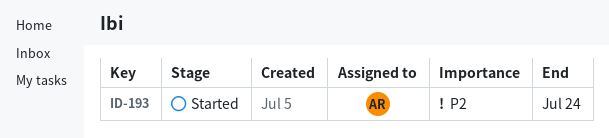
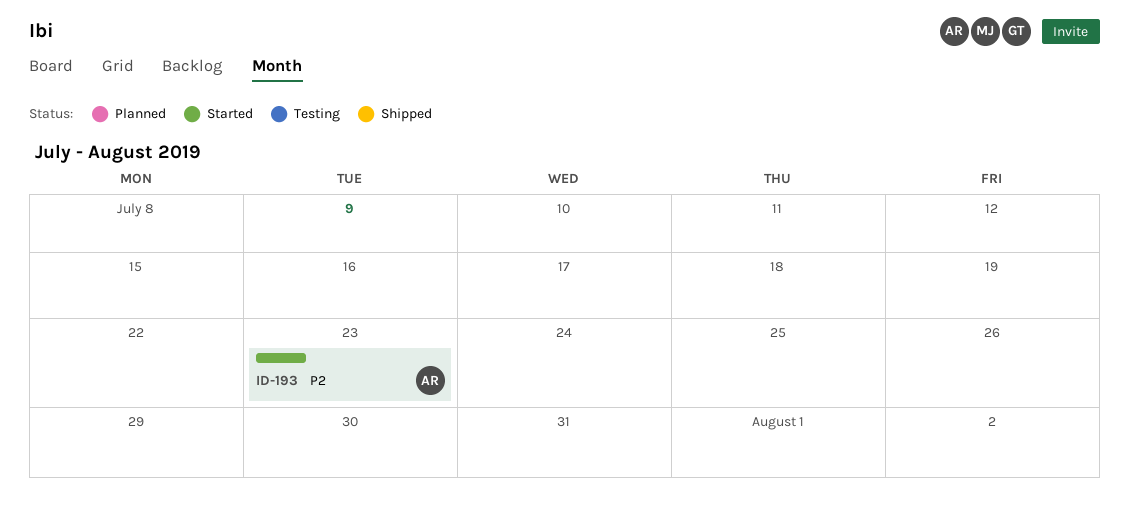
ID-193, due: Jul 24 -> Jul 23

